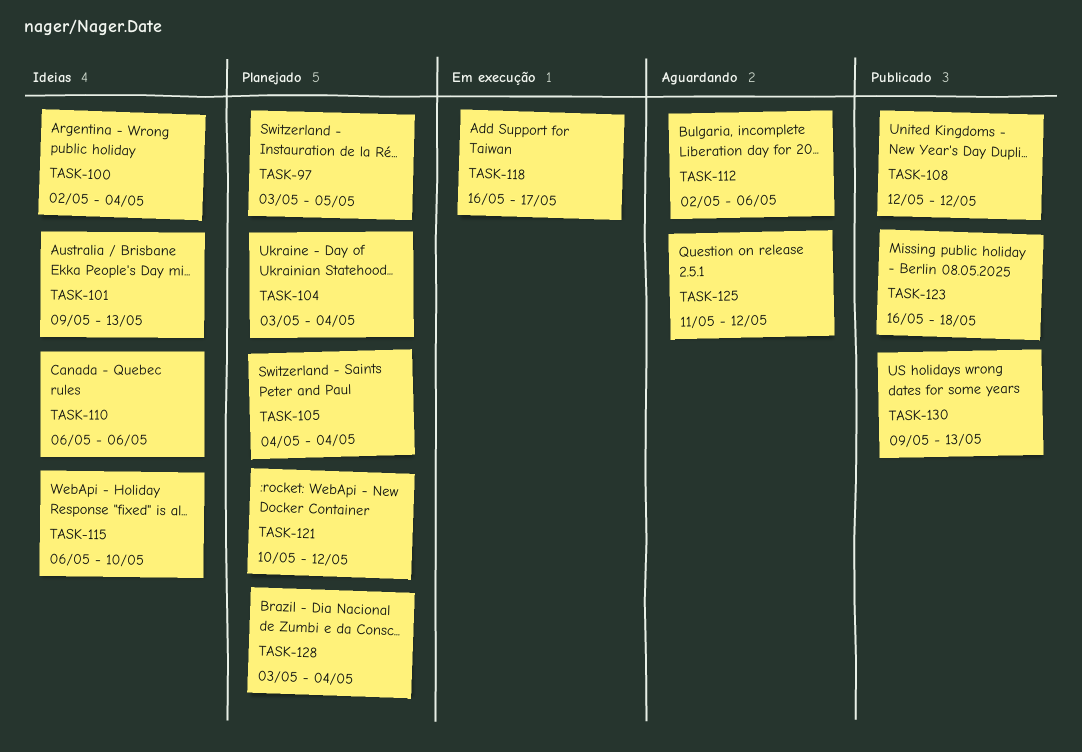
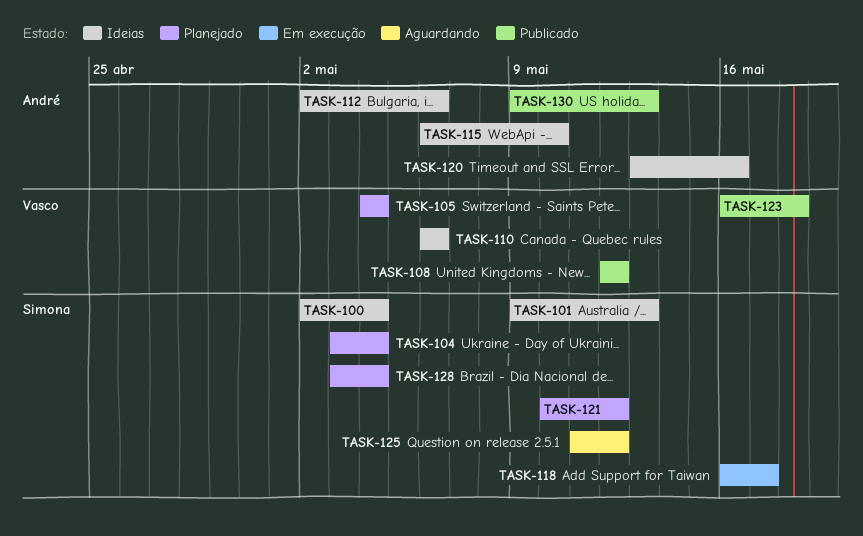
TASK-97: present -> none
TASK-112, status: Aguardando -> Ideias
TASK-120: none -> present

